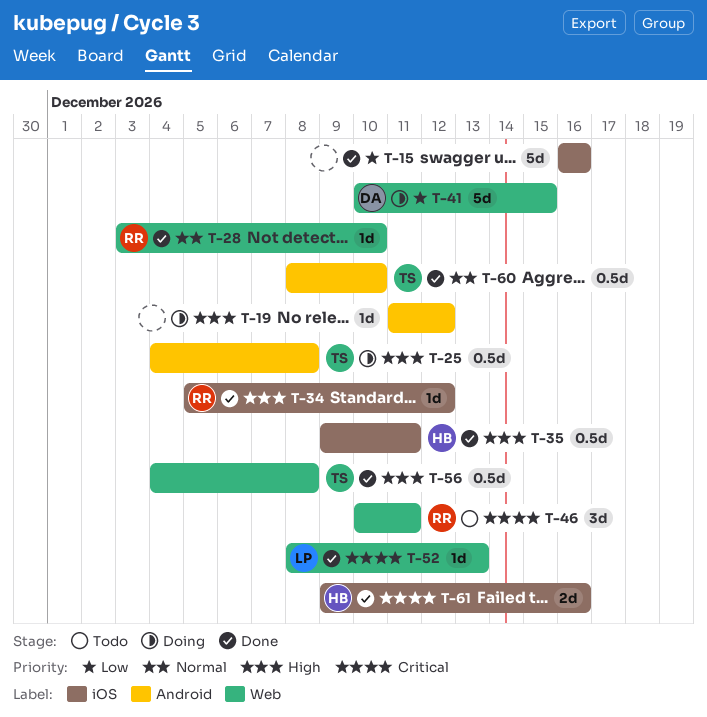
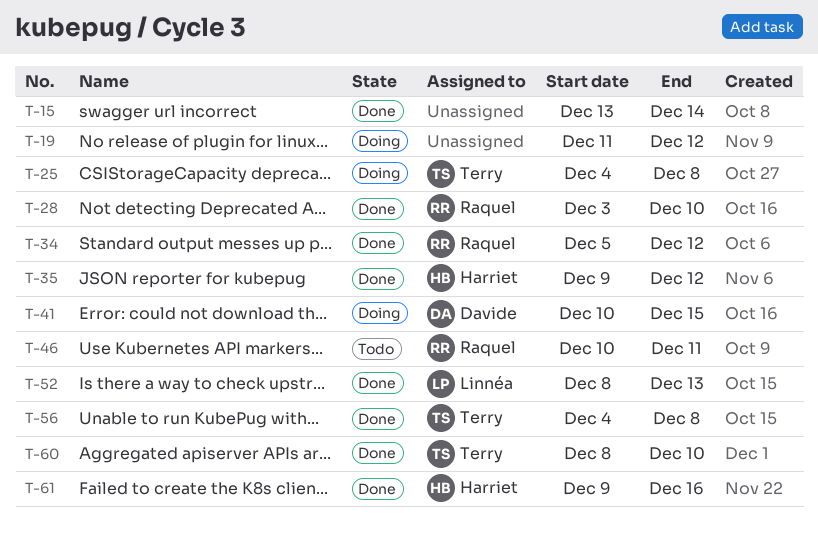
T-15, start: Dec 16 -> Dec 13
T-15, due: Dec 16 -> Dec 14
T-35, due: Dec 11 -> Dec 12

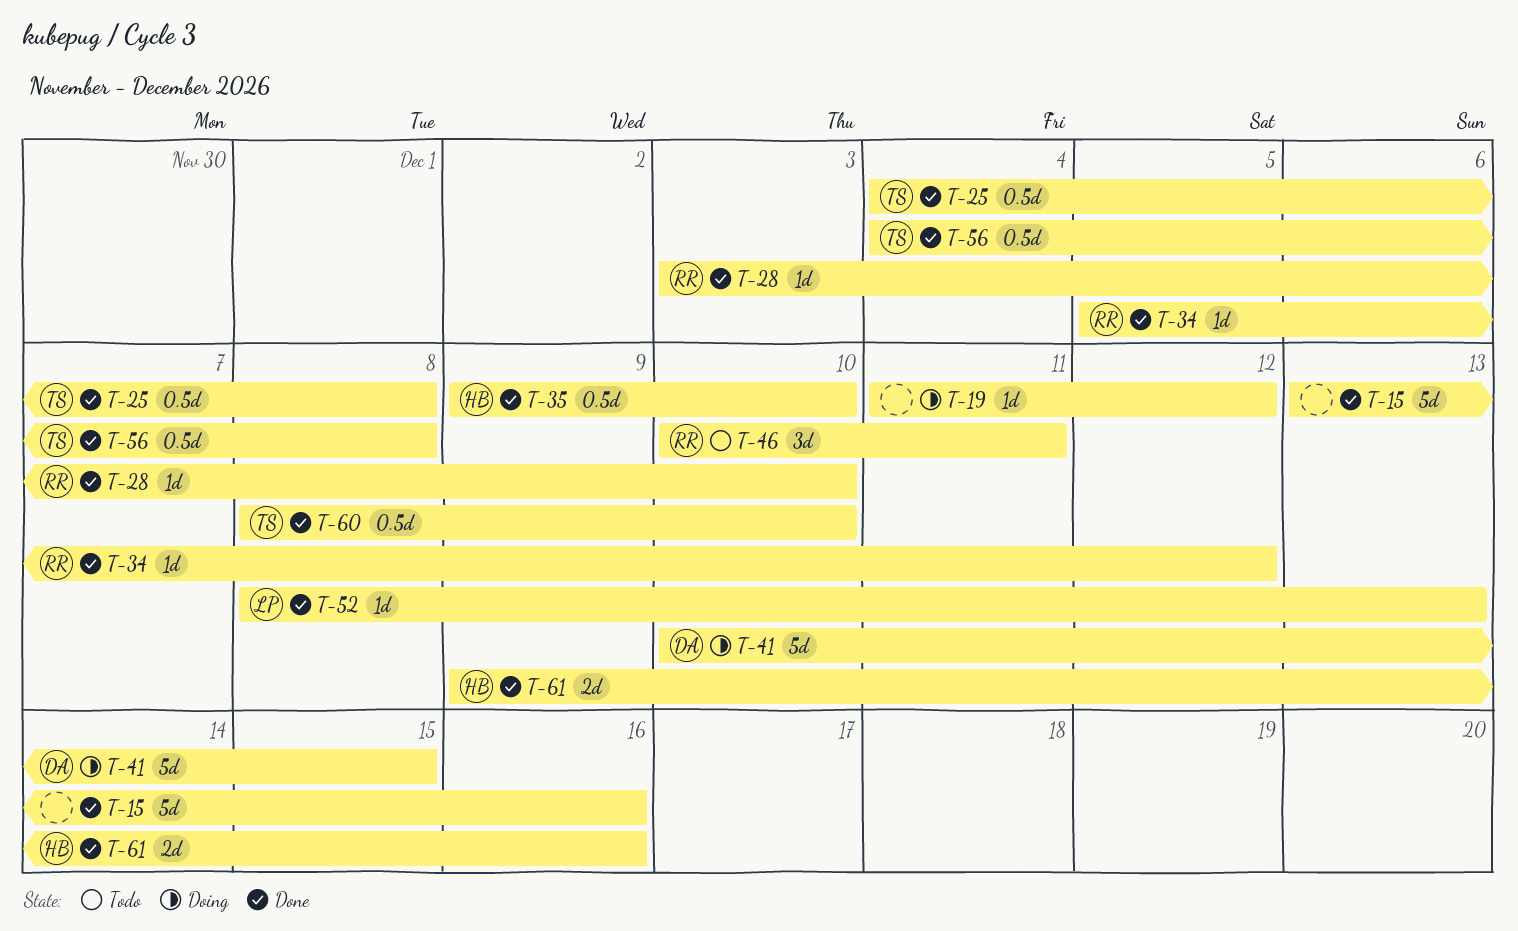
T-15, due: Dec 14 -> Dec 16
T-25, status: Doing -> Done
T-35, due: Dec 12 -> Dec 10

